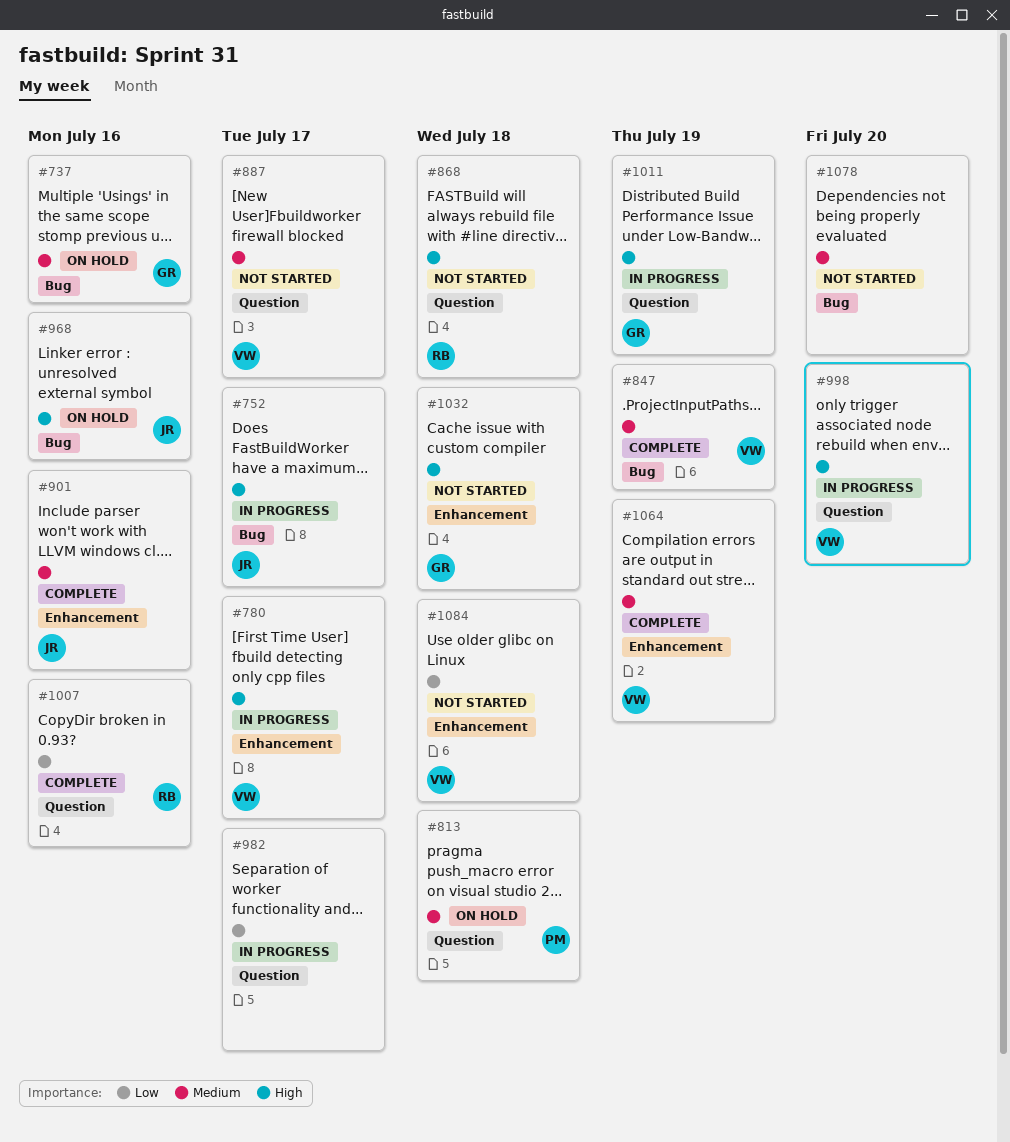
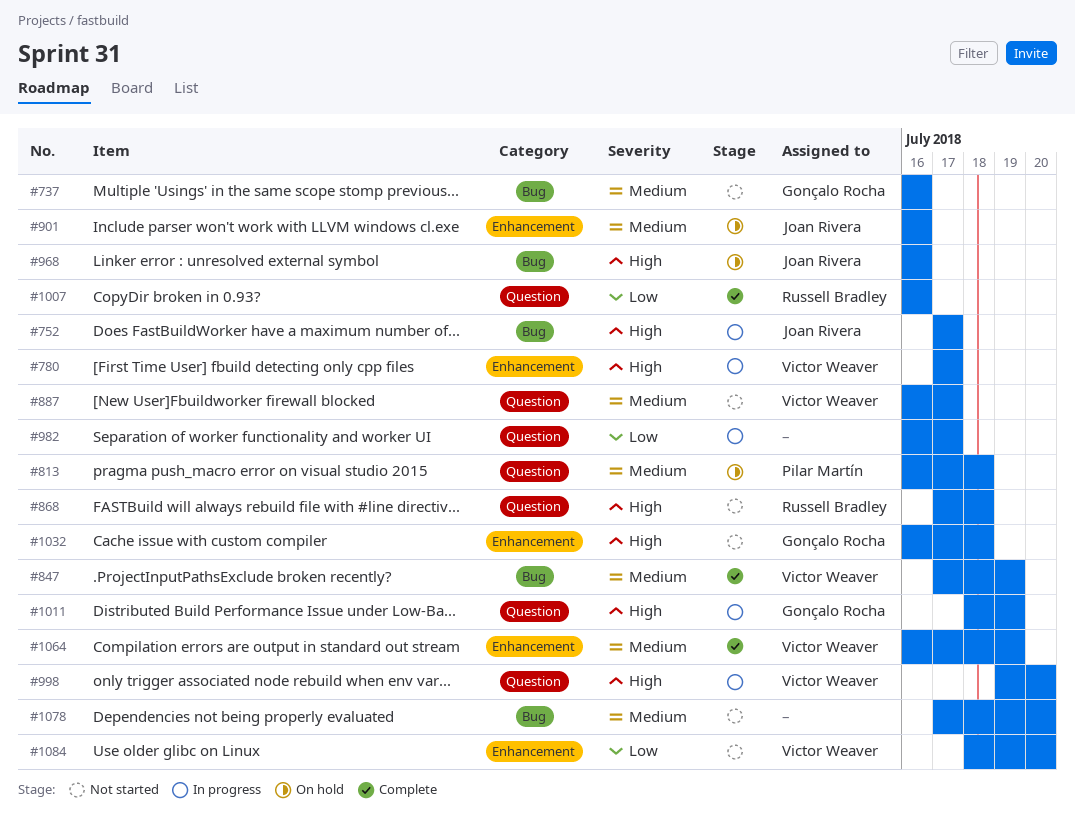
#737, status: On hold -> Not started
#901, status: Complete -> On hold
#1084, due: Jul 18 -> Jul 20

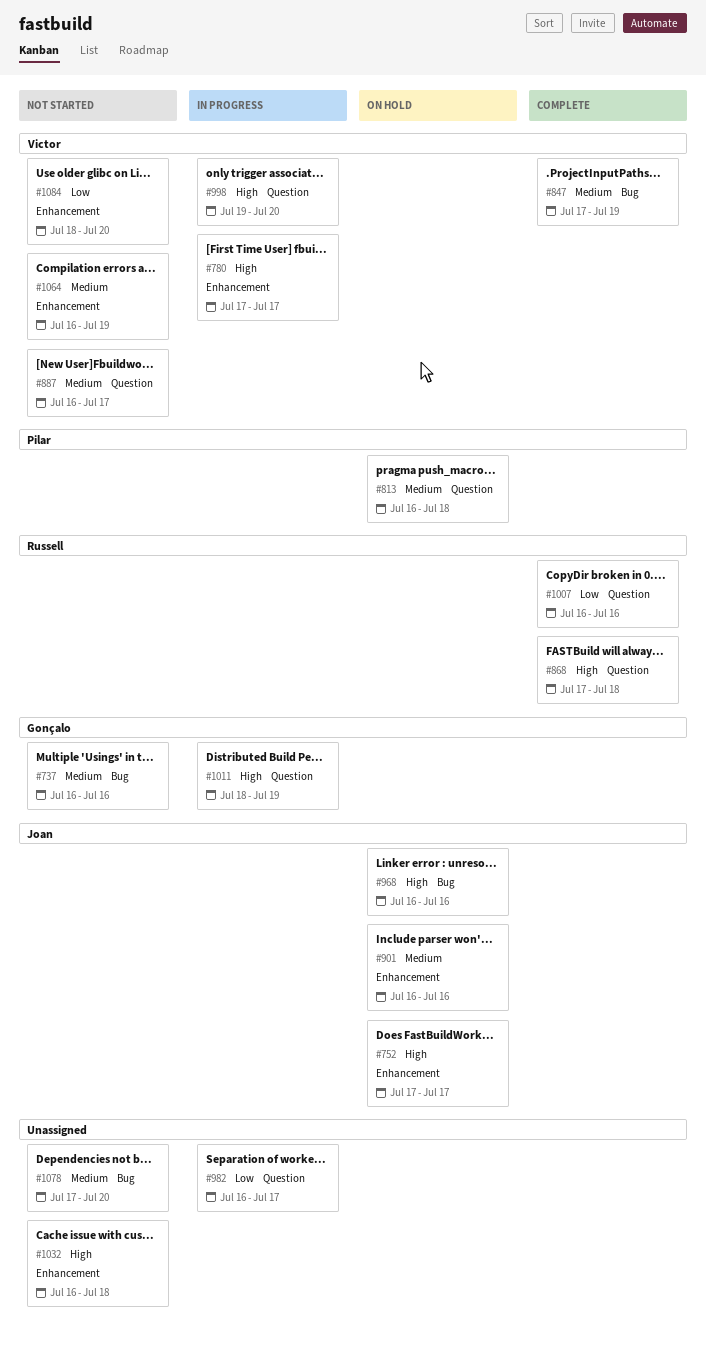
#752, status: In progress -> On hold
#752, label: Bug -> Enhancement
#868, status: Not started -> Complete
#1032, owner: Gonçalo Rocha -> none
#1064, status: Complete -> Not started

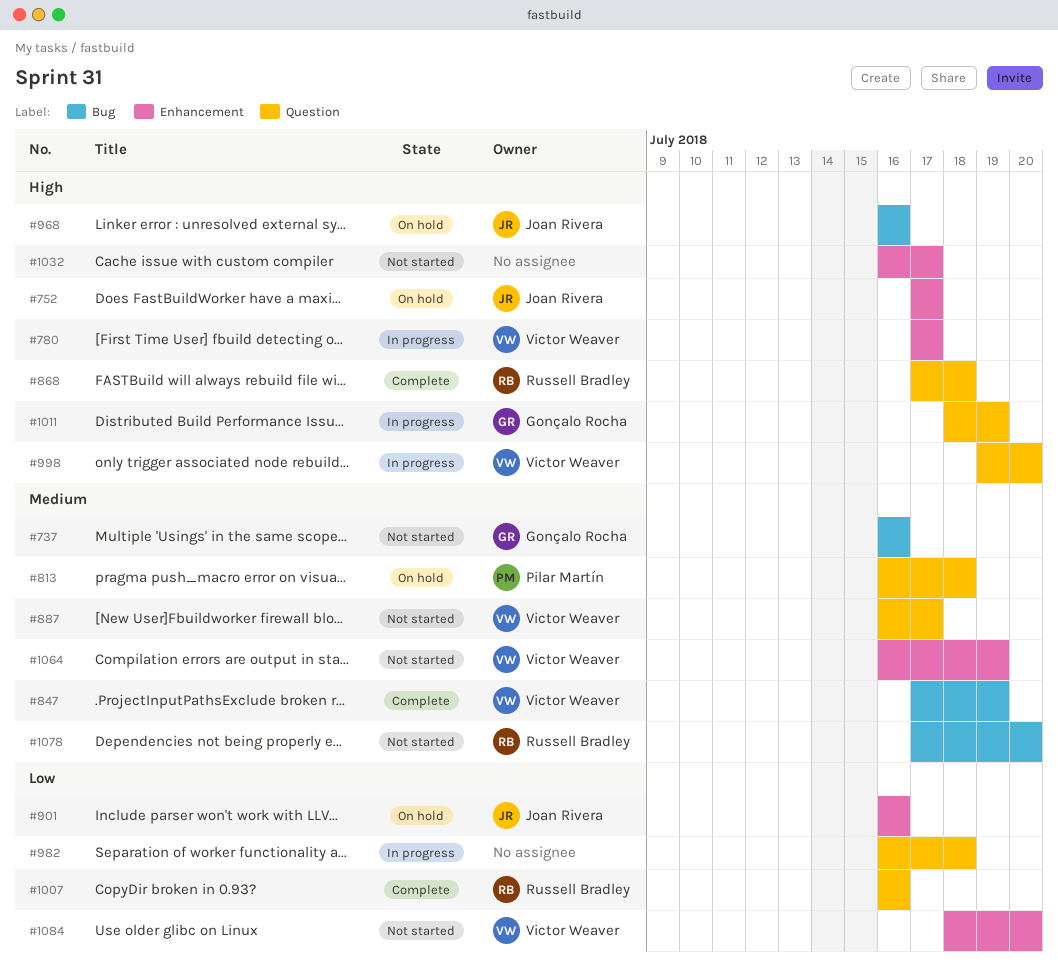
#901, priority: Medium -> Low
#982, due: Jul 17 -> Jul 18
#1032, due: Jul 18 -> Jul 17
#1078, owner: none -> Russell Bradley

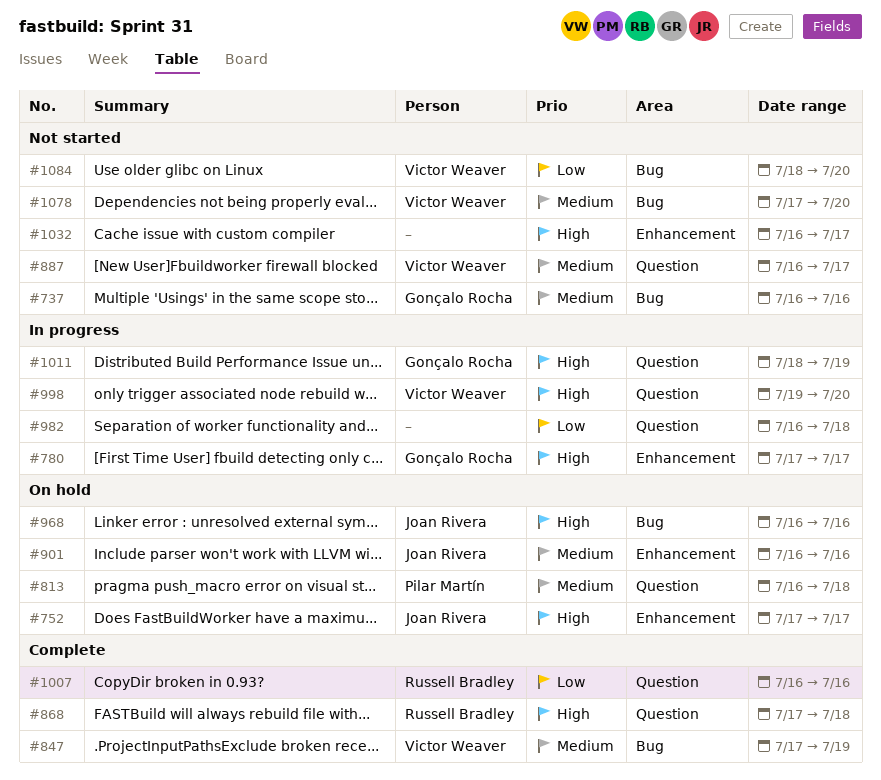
#780, owner: Victor Weaver -> Gonçalo Rocha
#901, priority: Low -> Medium
#1064: present -> none
#1078, owner: Russell Bradley -> Victor Weaver
#1084, label: Enhancement -> Bug

